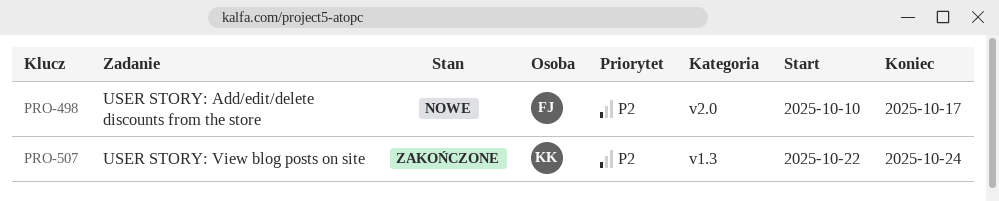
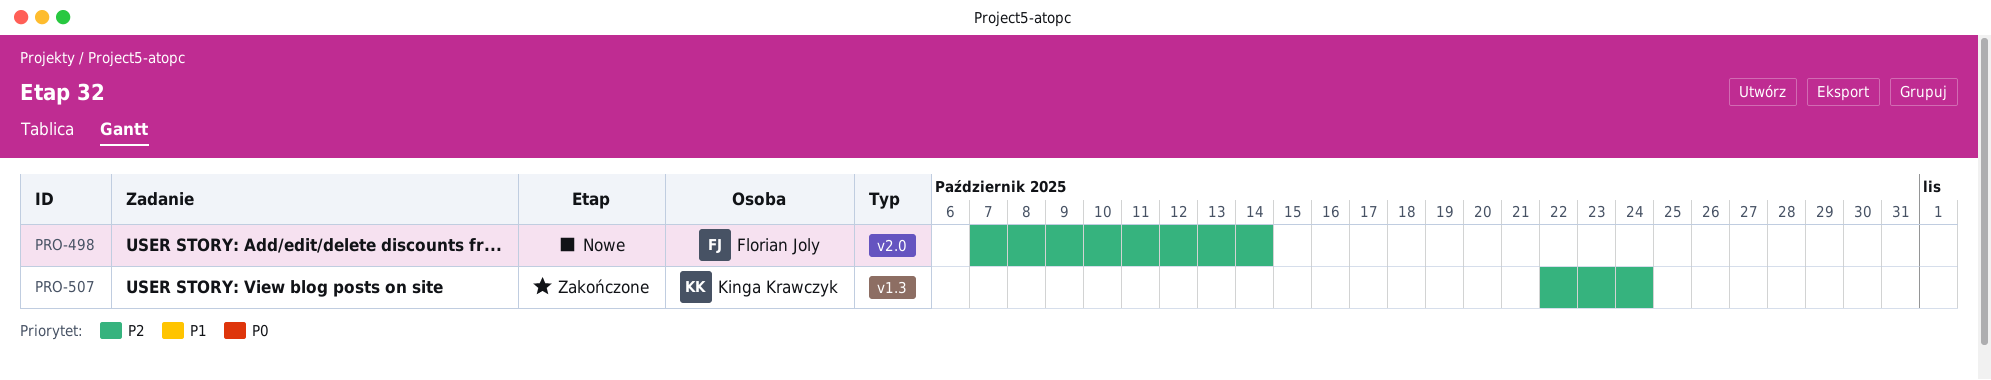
PRO-498, start: Oct 10 -> Oct 7
PRO-498, due: Oct 17 -> Oct 14

